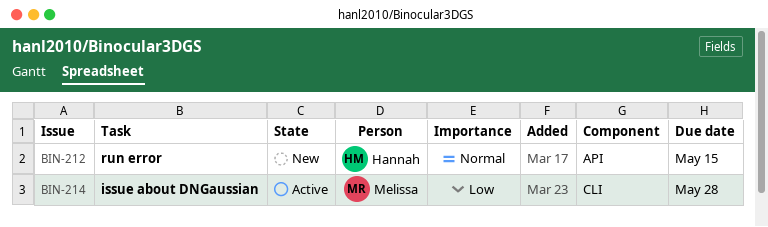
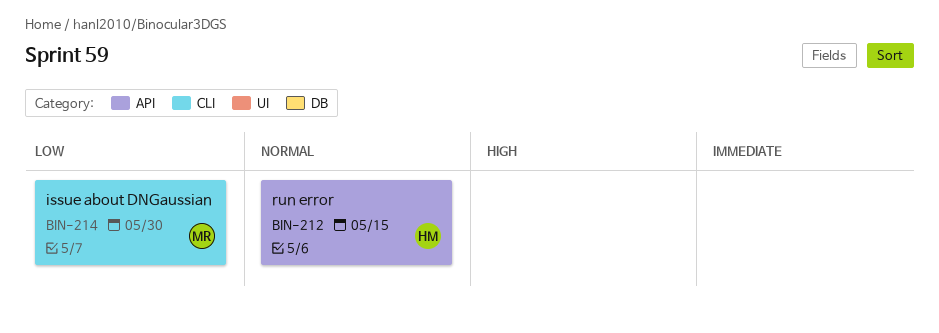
BIN-214, due: May 28 -> May 30

